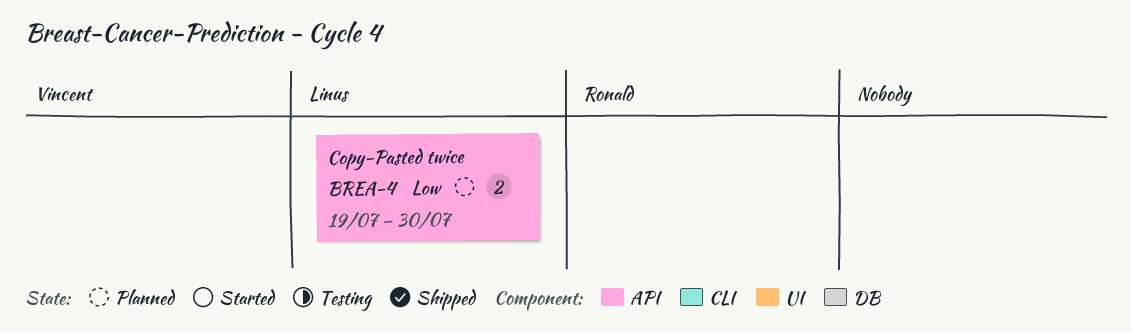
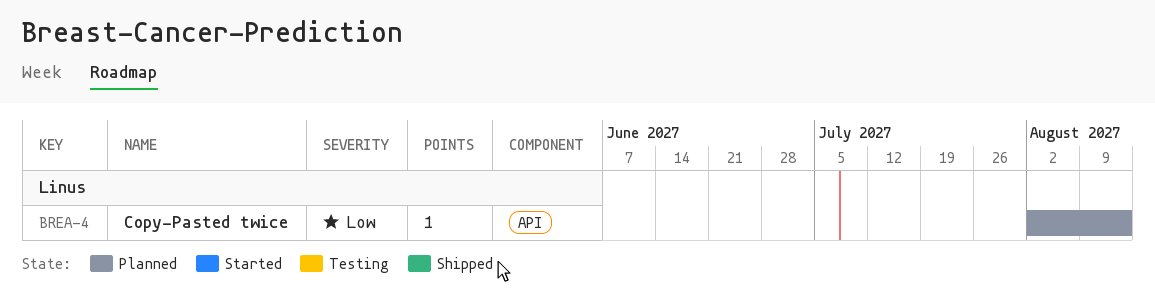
BREA-4, estimate: 2 -> 1
BREA-4, start: Jul 19 -> Aug 2
BREA-4, due: Jul 30 -> Aug 13

